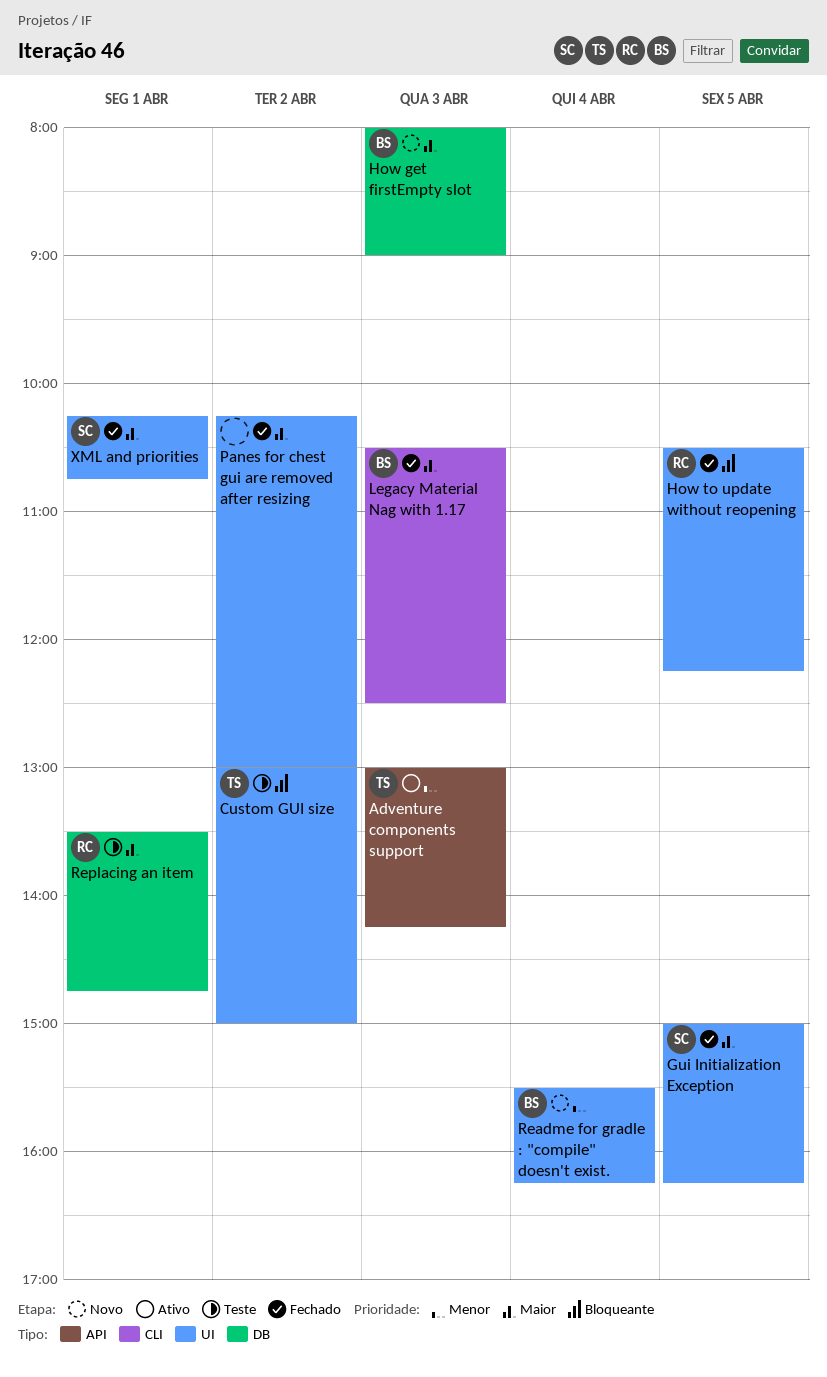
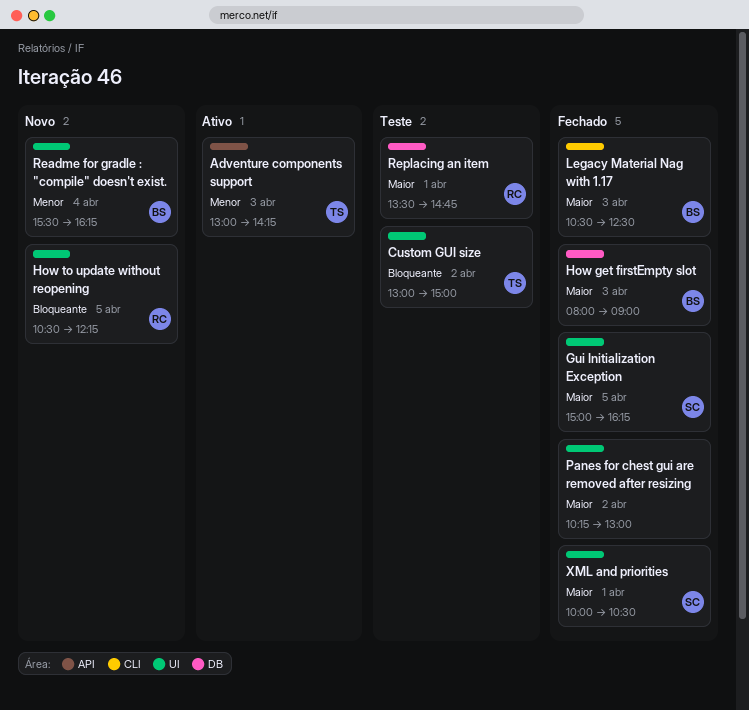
How get firstEmpty slot, status: Novo -> Fechado
How to update without reopening, status: Fechado -> Novo
XML and priorities, begins: 10:15 -> 10:00
XML and priorities, ends: 10:45 -> 10:30

